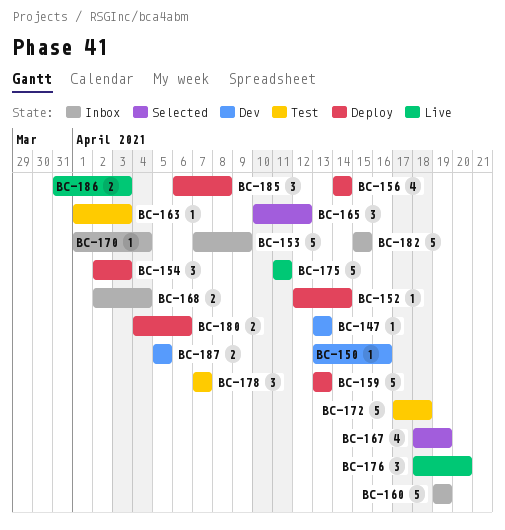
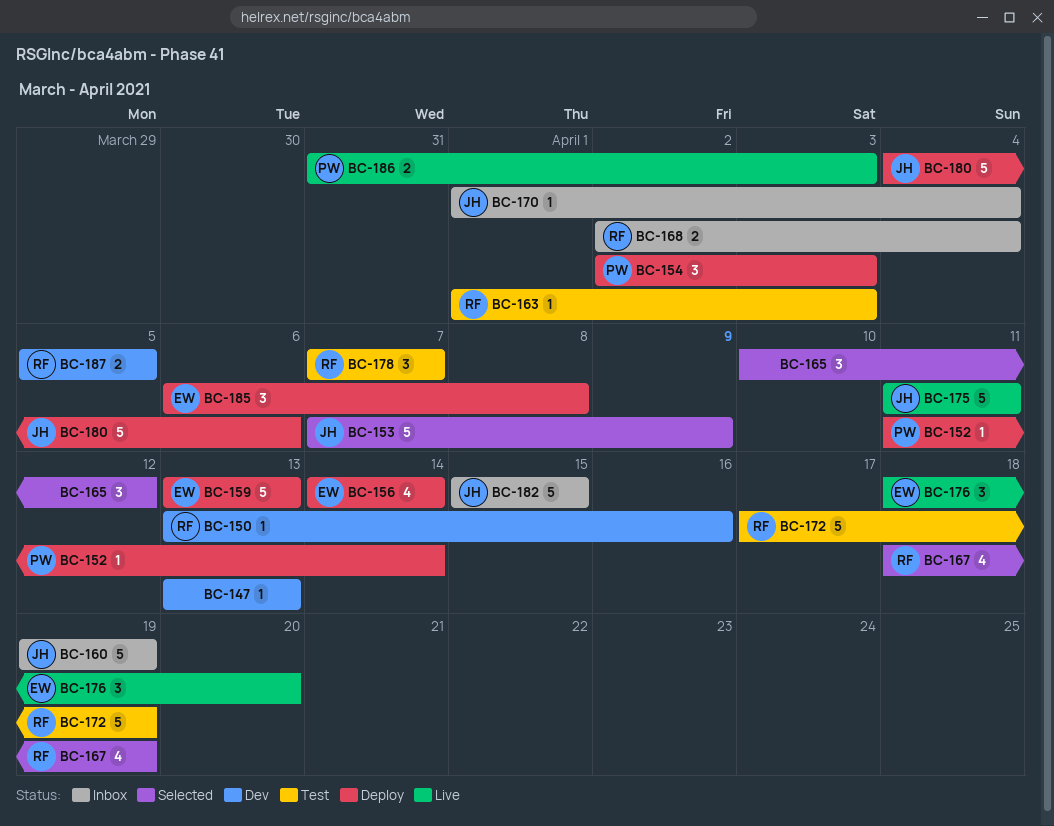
BC-152, start: Apr 12 -> Apr 11
BC-153, status: Inbox -> Selected
BC-172, due: Apr 18 -> Apr 19
BC-180, estimate: 2 -> 5

